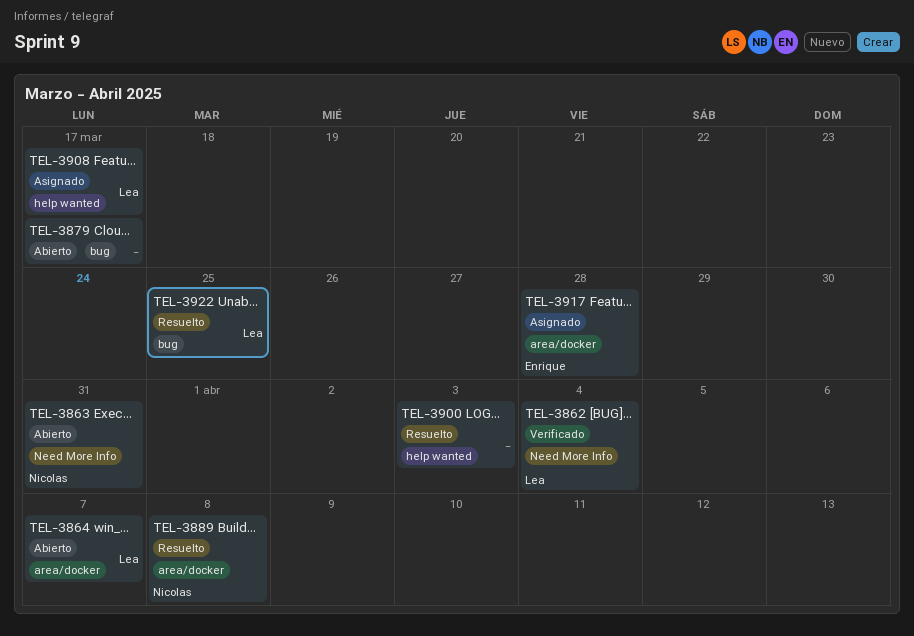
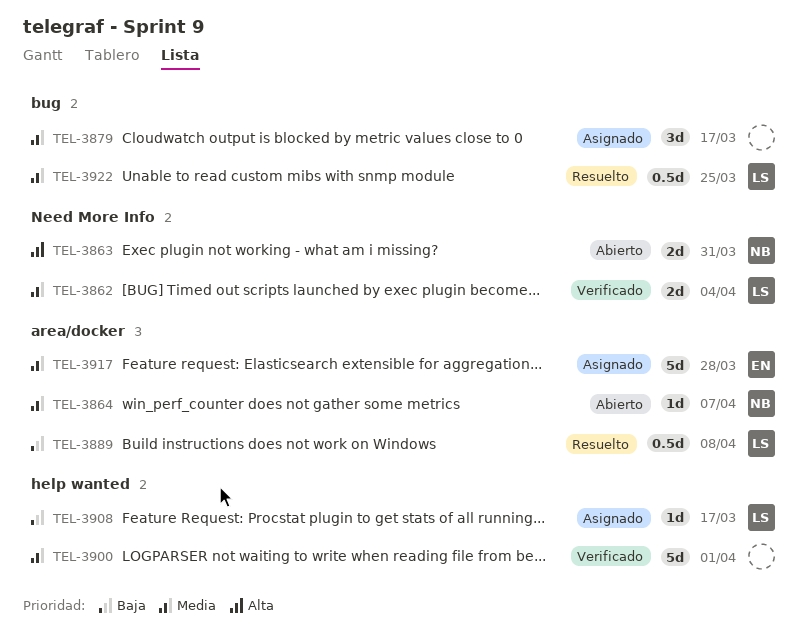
TEL-3864, owner: Lea -> Nicolas
TEL-3879, status: Abierto -> Asignado
TEL-3889, owner: Nicolas -> Lea
TEL-3900, status: Resuelto -> Verificado
TEL-3900, due: Apr 3 -> Apr 1

